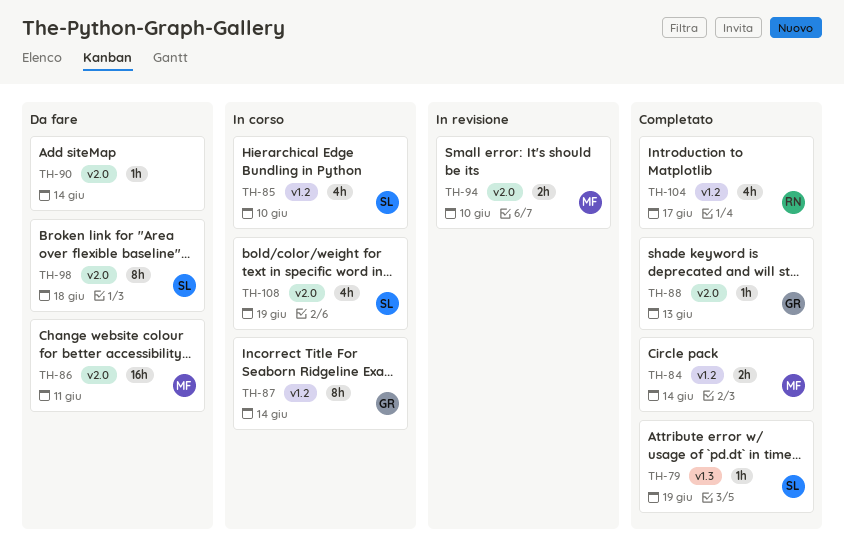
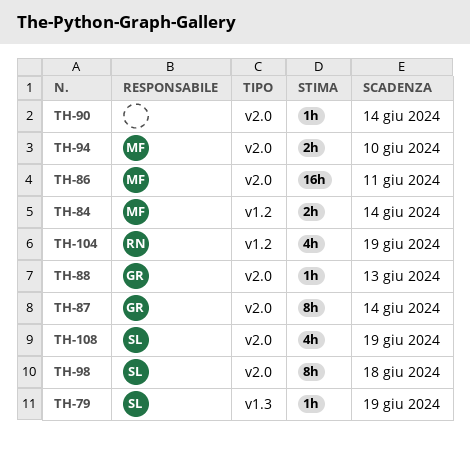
TH-85: present -> none
TH-87, label: v1.2 -> v2.0
TH-104, due: Jun 17 -> Jun 19

